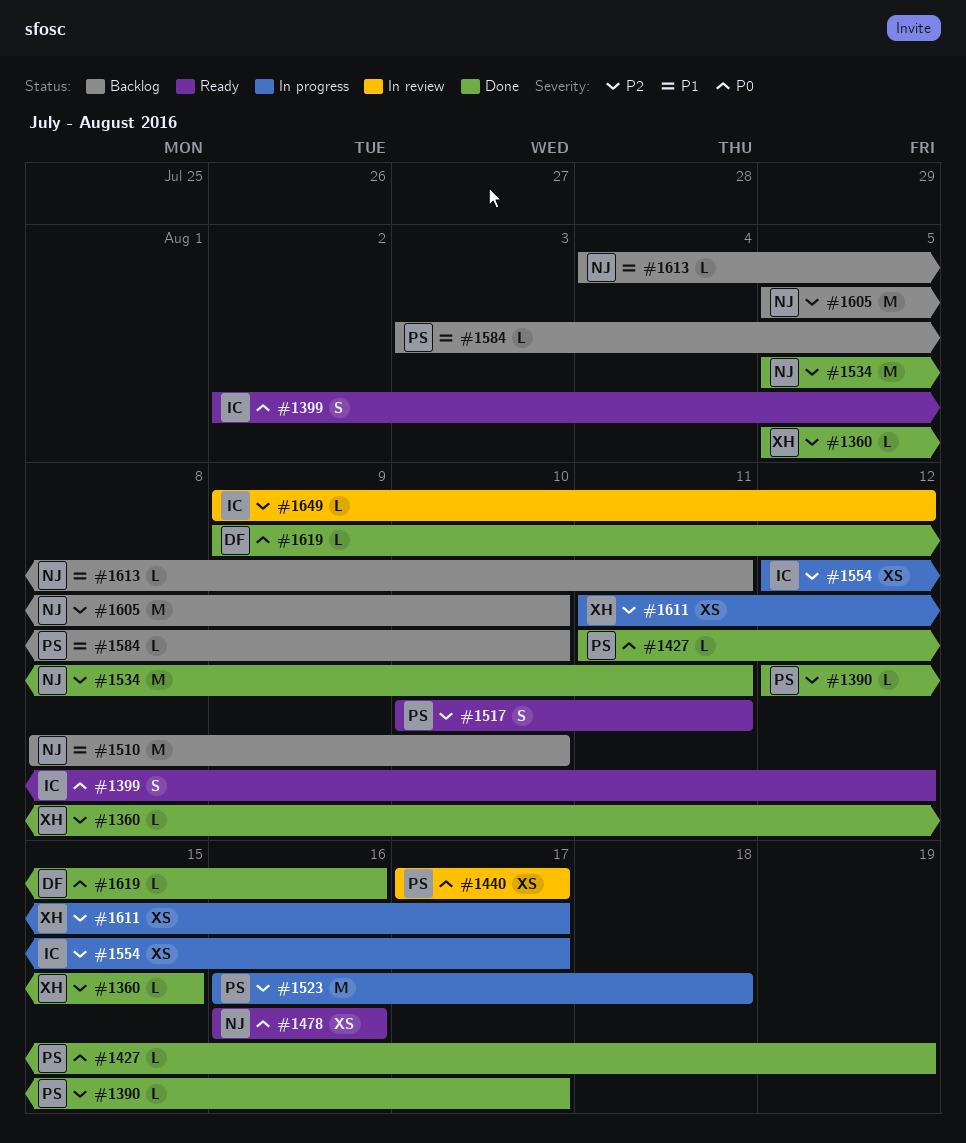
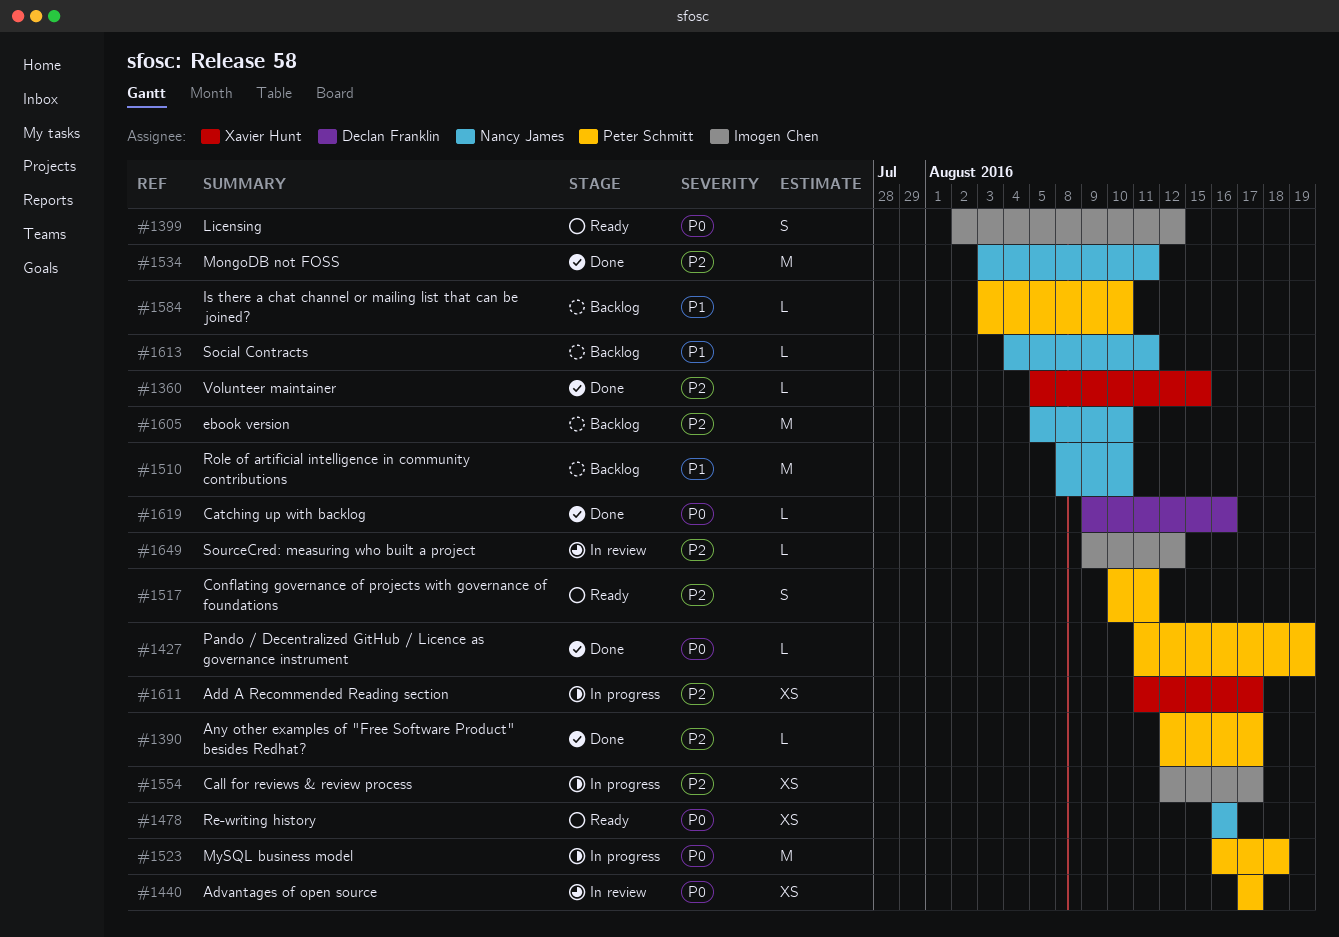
#1523, priority: P2 -> P0
#1534, start: Aug 5 -> Aug 3

